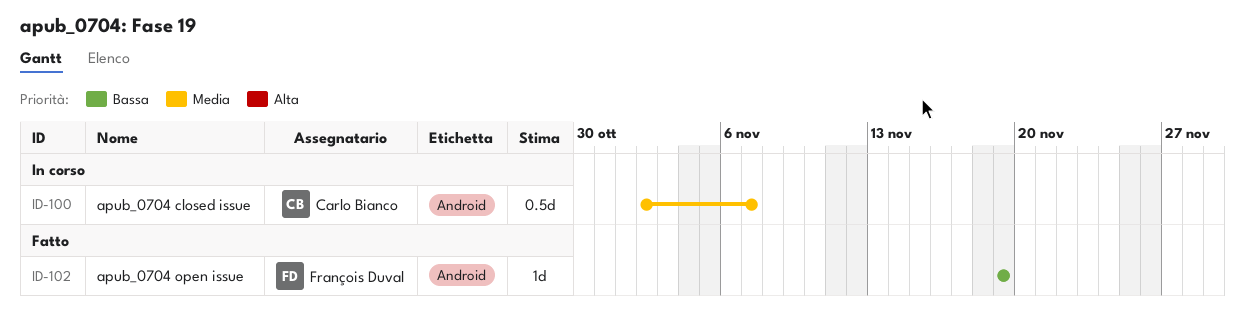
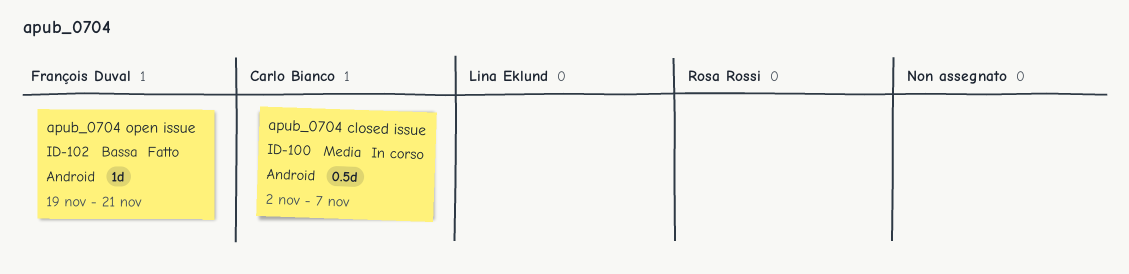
ID-102, due: Nov 19 -> Nov 21

